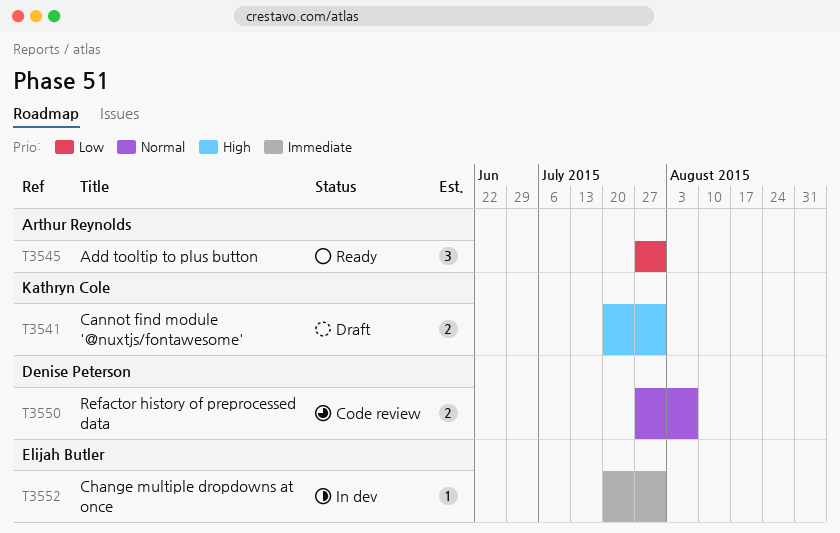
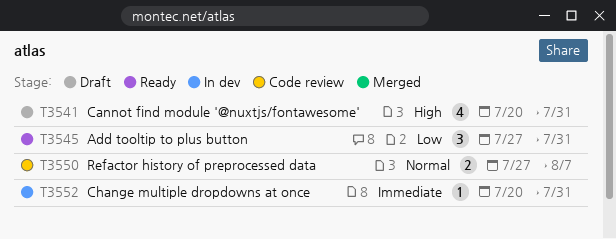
T3541, estimate: 2 -> 4

